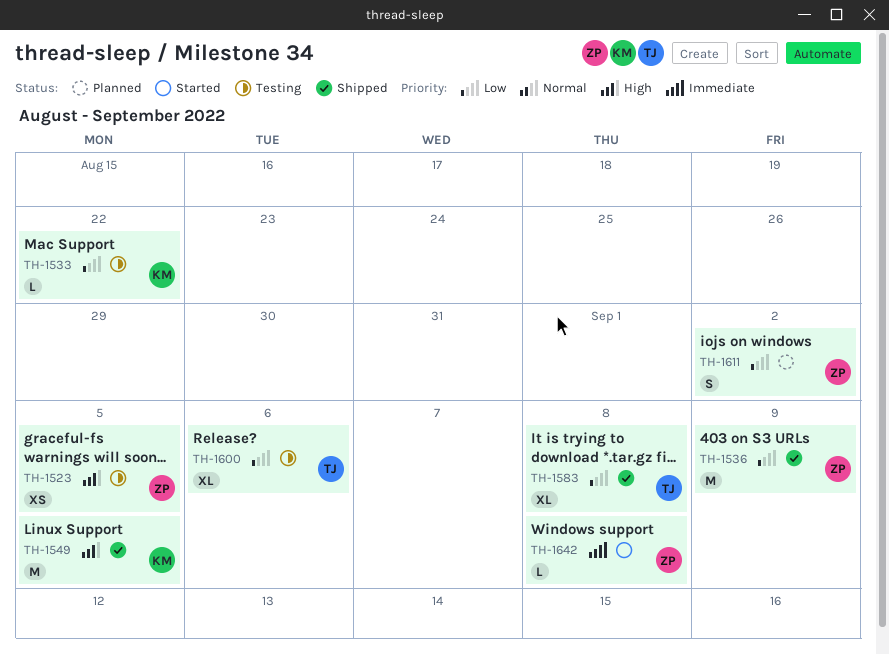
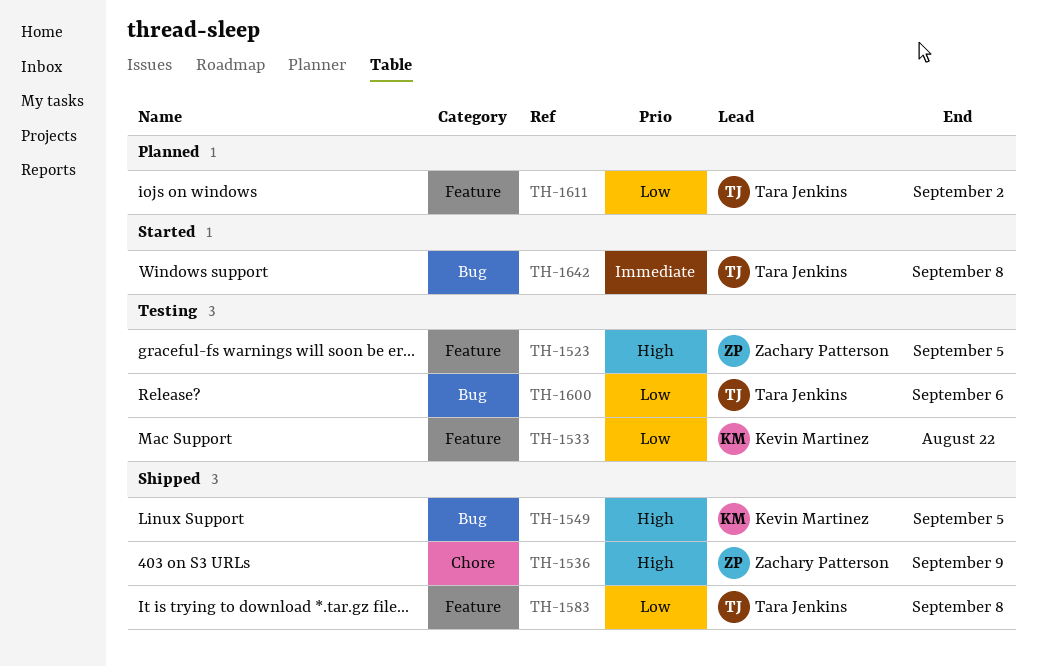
TH-1536, priority: Low -> High
TH-1611, owner: Zachary Patterson -> Tara Jenkins
TH-1642, owner: Zachary Patterson -> Tara Jenkins

